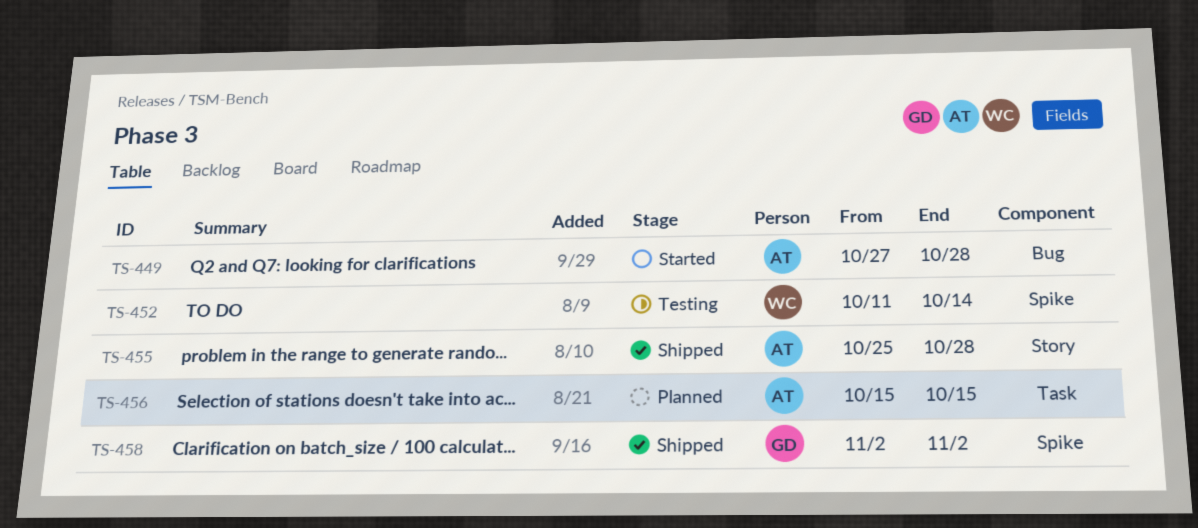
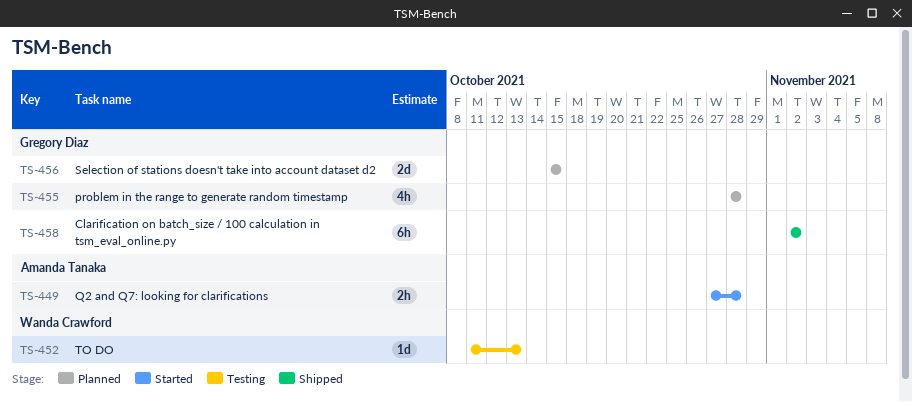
TS-452, due: Oct 14 -> Oct 13
TS-455, status: Shipped -> Planned
TS-455, owner: Amanda Tanaka -> Gregory Diaz
TS-455, start: Oct 25 -> Oct 28
TS-456, owner: Amanda Tanaka -> Gregory Diaz

